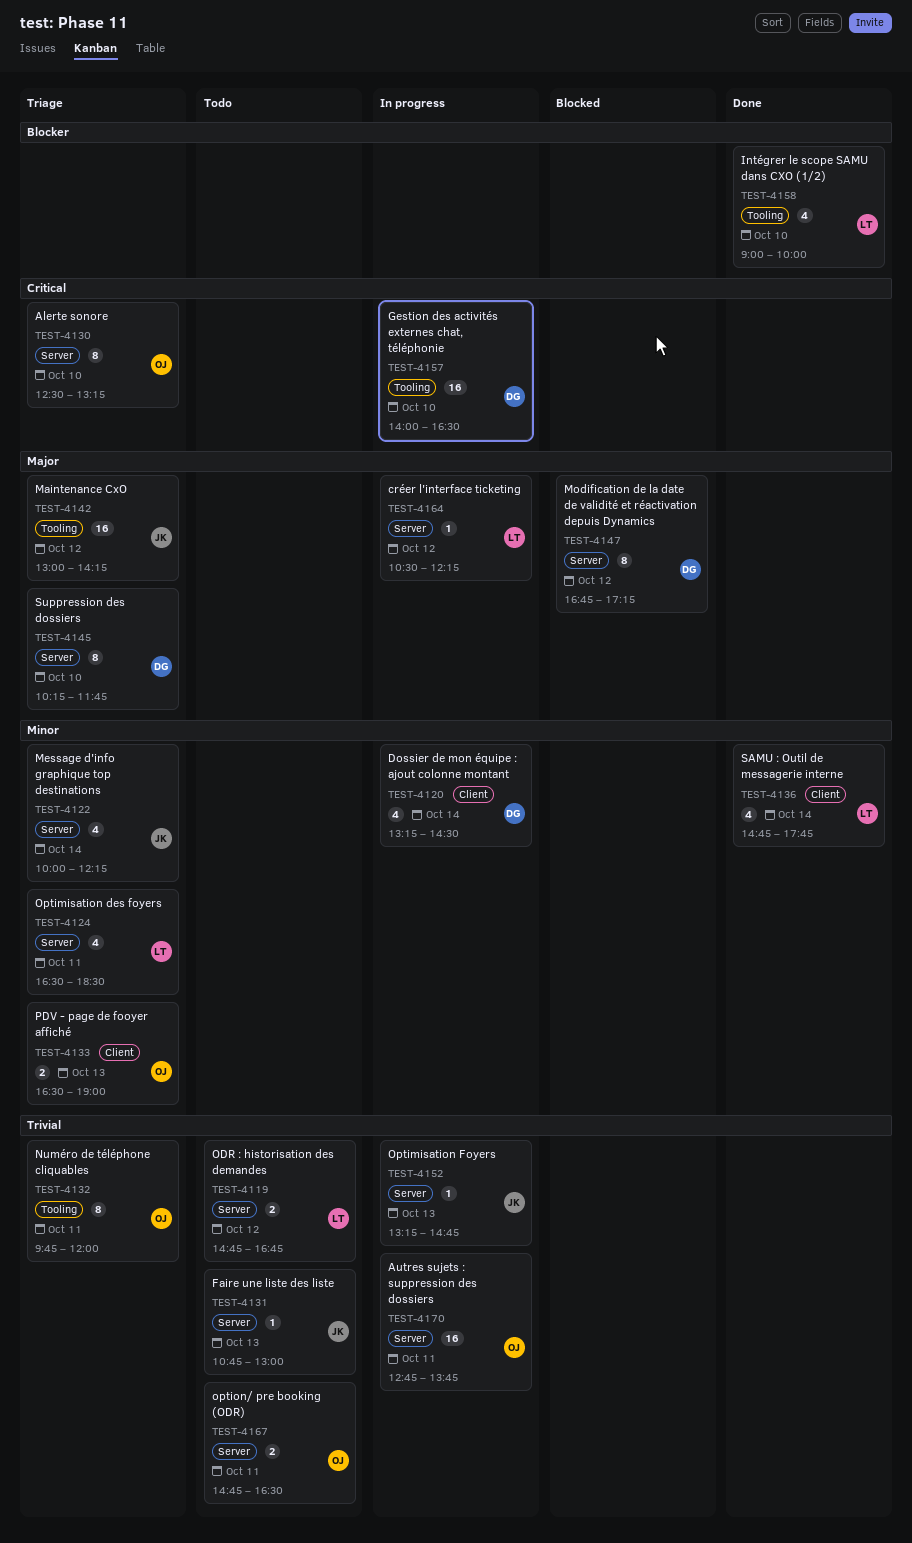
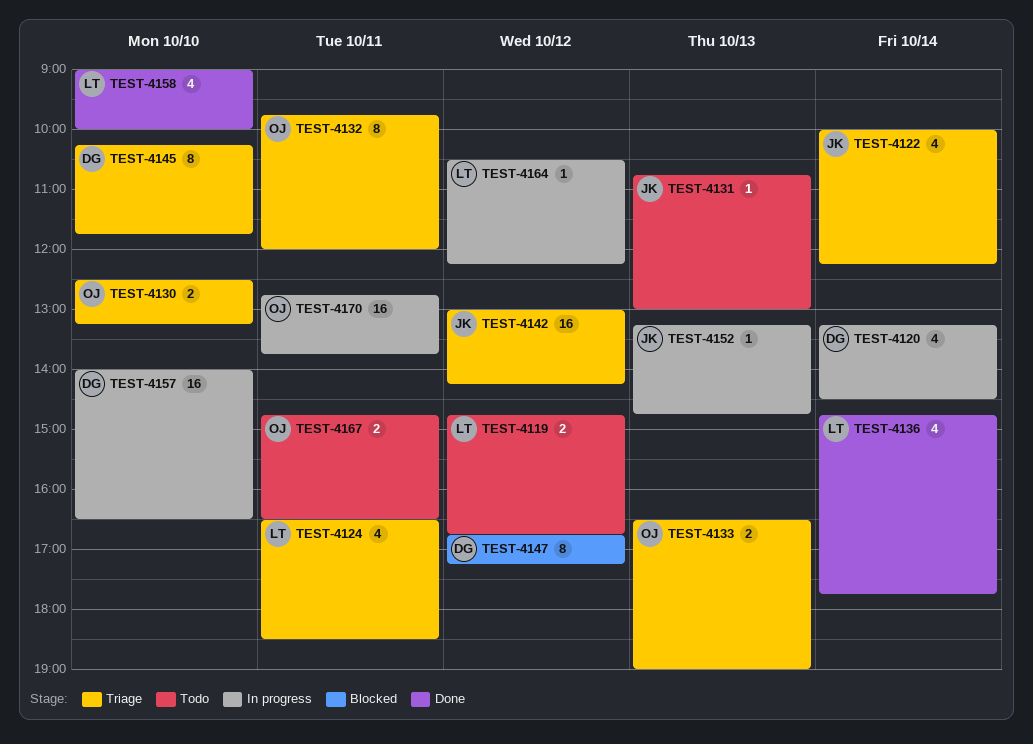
TEST-4130, estimate: 8 -> 2

